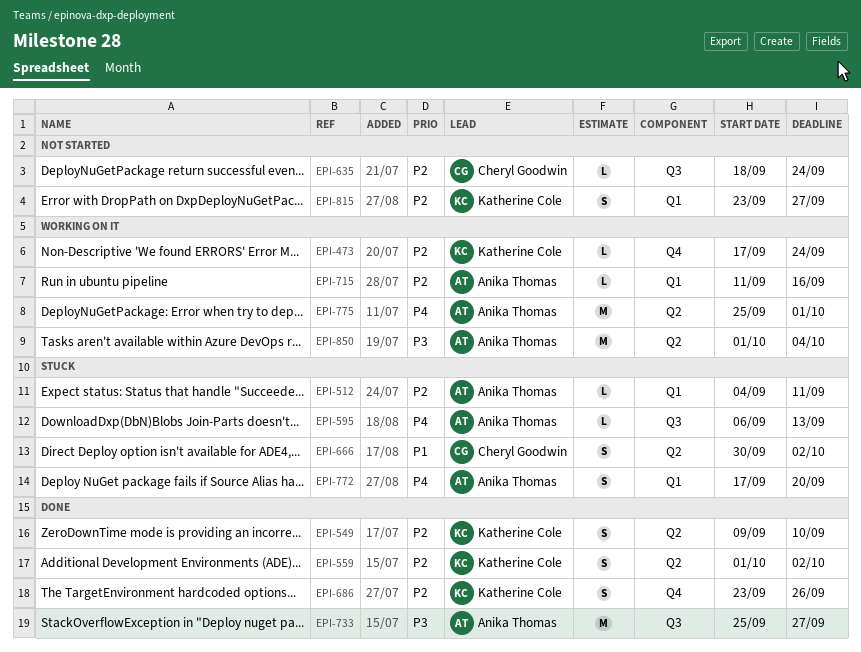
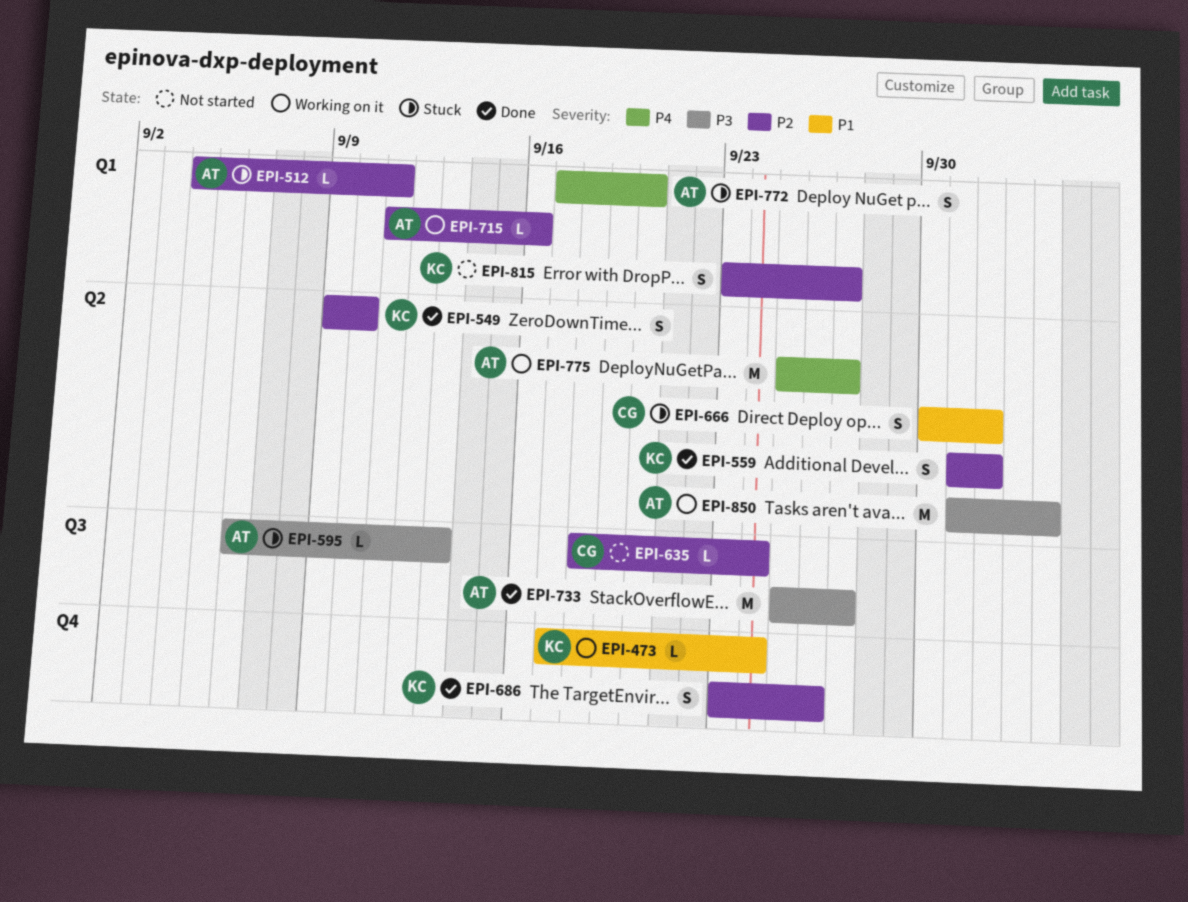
EPI-473, priority: P2 -> P1
EPI-595, priority: P4 -> P3
EPI-775, due: Oct 1 -> Sep 27

